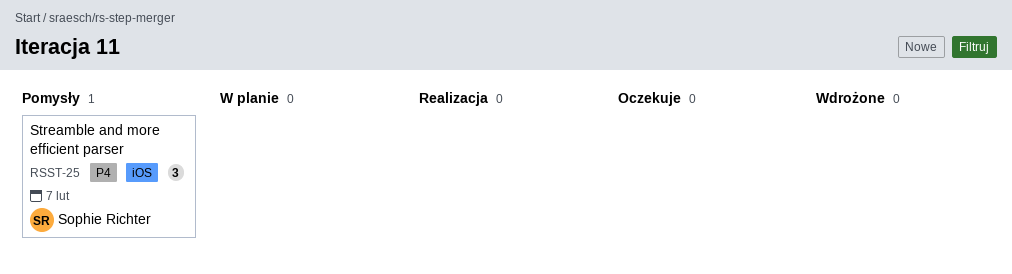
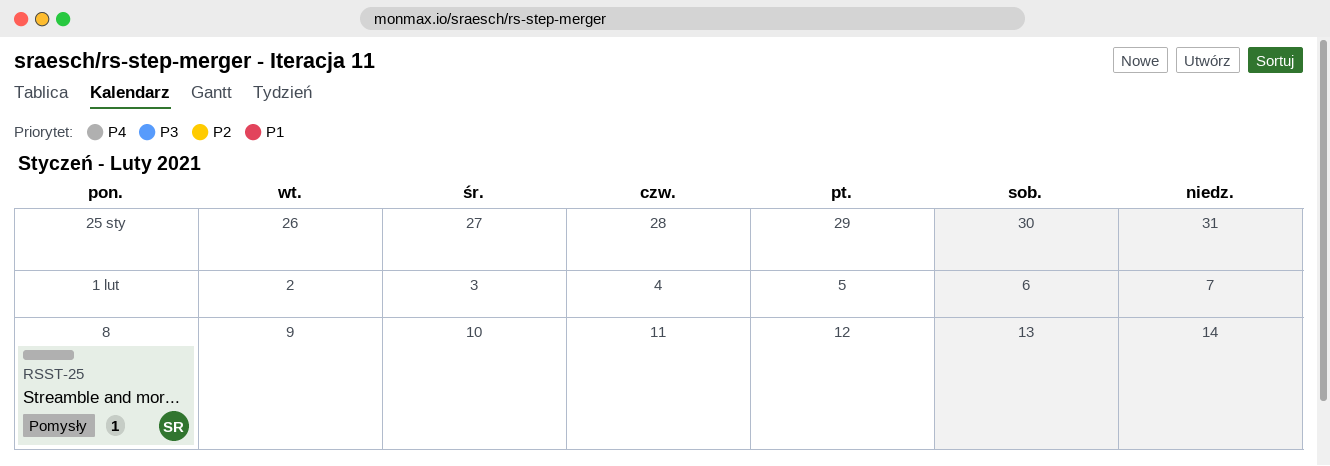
RSST-25, estimate: 3 -> 1
RSST-25, due: Feb 7 -> Feb 8

